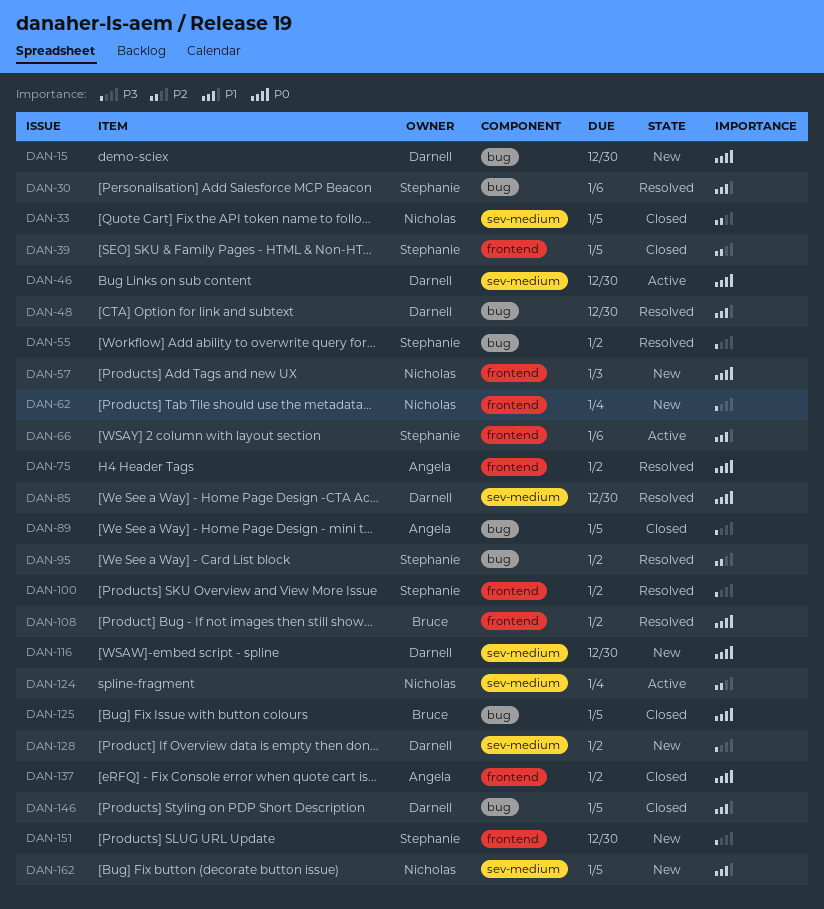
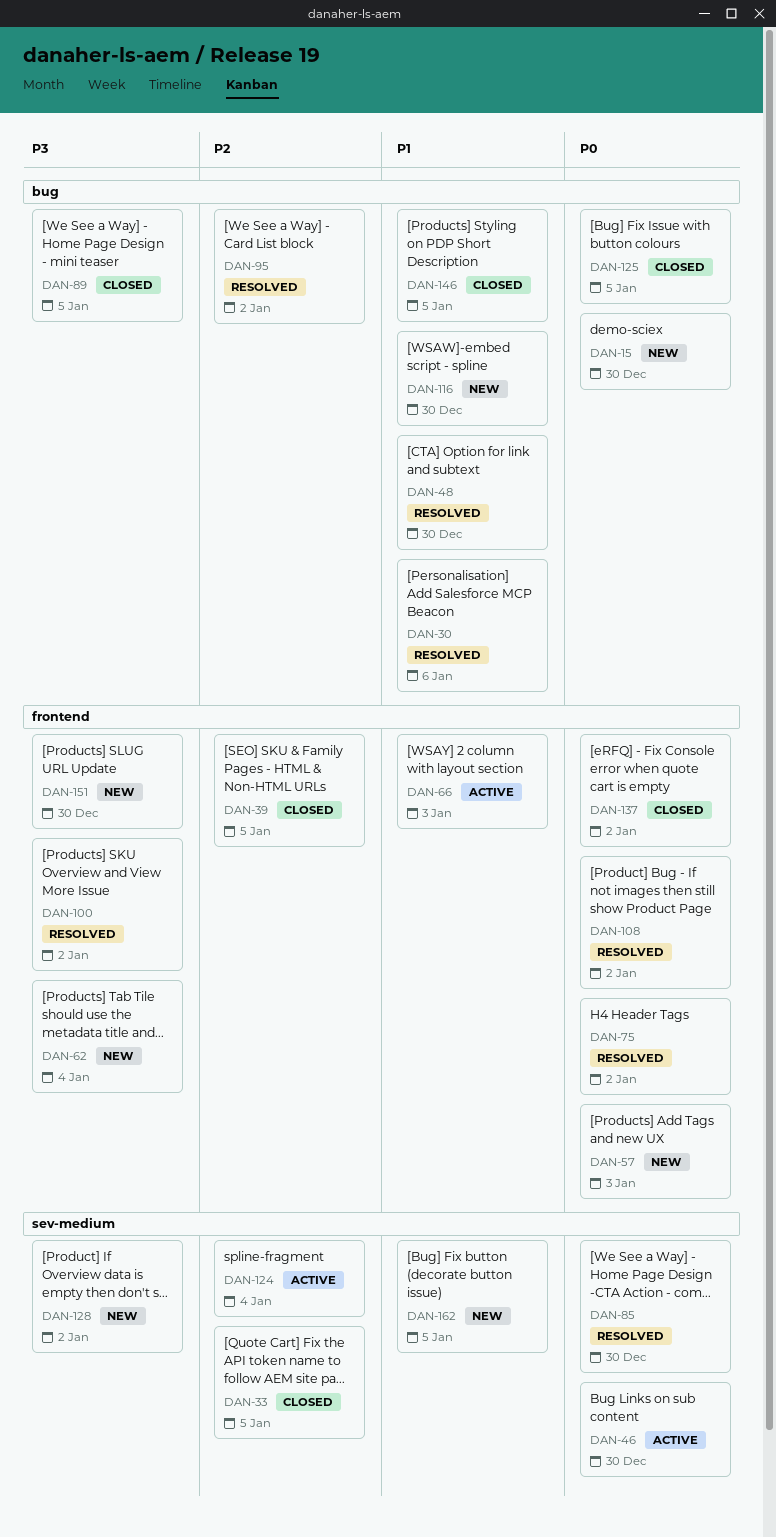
DAN-55: present -> none
DAN-66, due: Jan 6 -> Jan 3
DAN-116, priority: P0 -> P1
DAN-116, label: sev-medium -> bug

